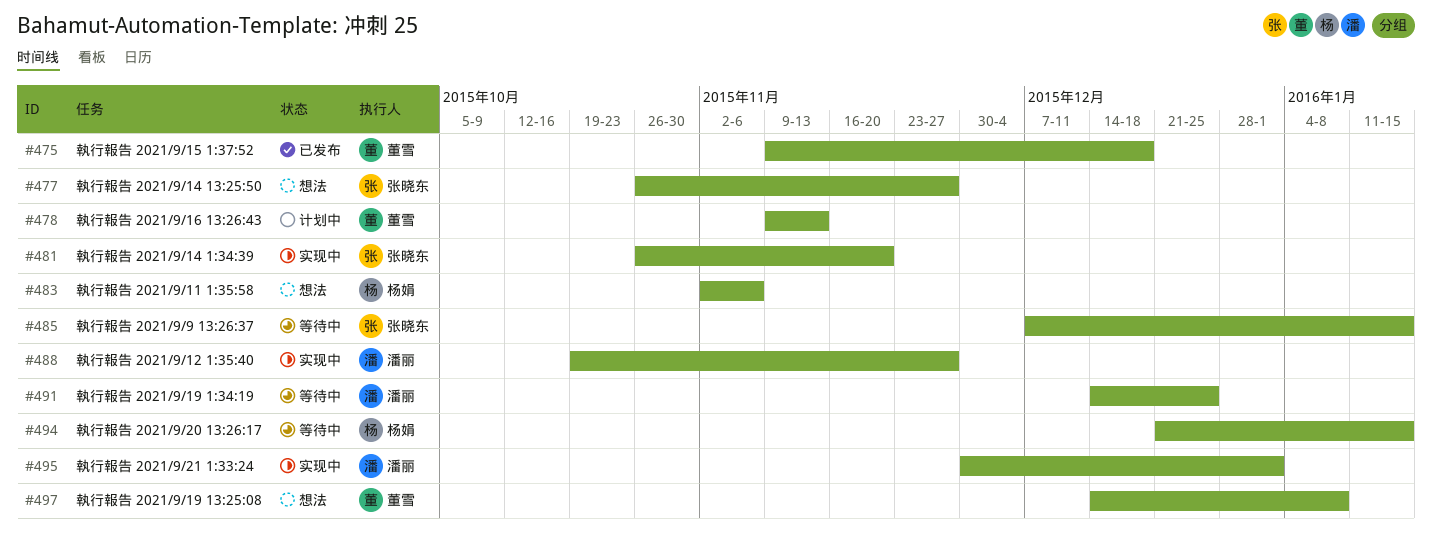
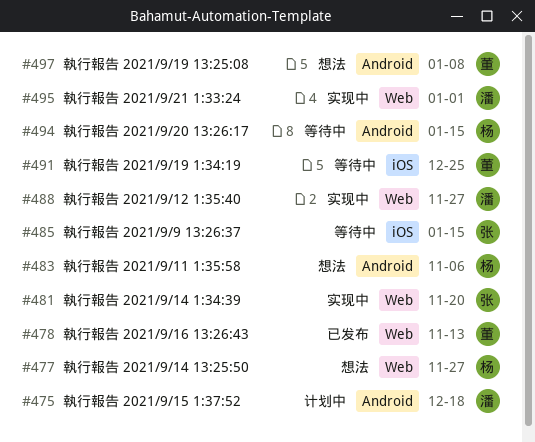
#475, status: 已发布 -> 计划中
#475, owner: 董雪 -> 潘丽
#477, owner: 张晓东 -> 杨娟
#478, status: 计划中 -> 已发布
#491, owner: 潘丽 -> 董雪

